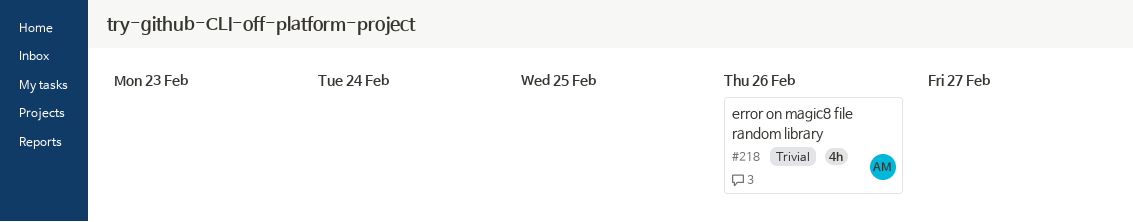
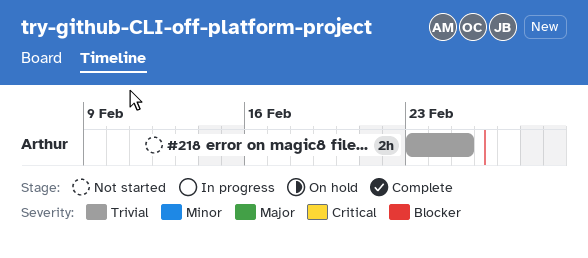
#218, estimate: 4h -> 2h
#218, due: Feb 26 -> Feb 25

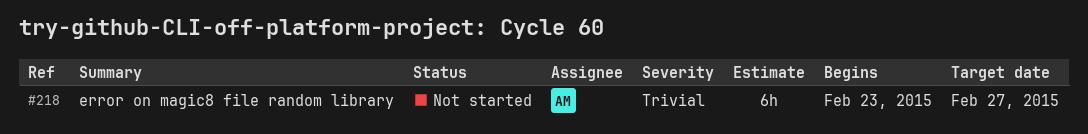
#218, estimate: 2h -> 6h
#218, due: Feb 25 -> Feb 27

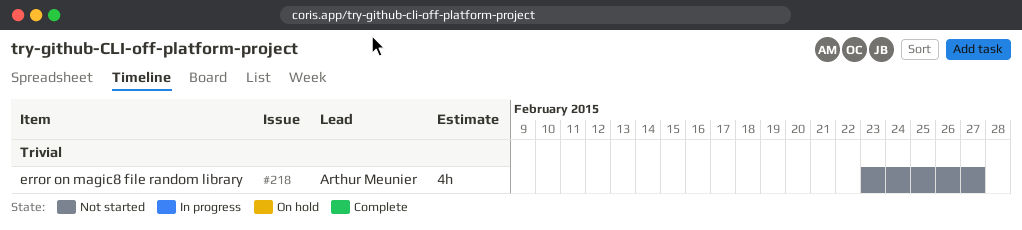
#218, estimate: 6h -> 4h

